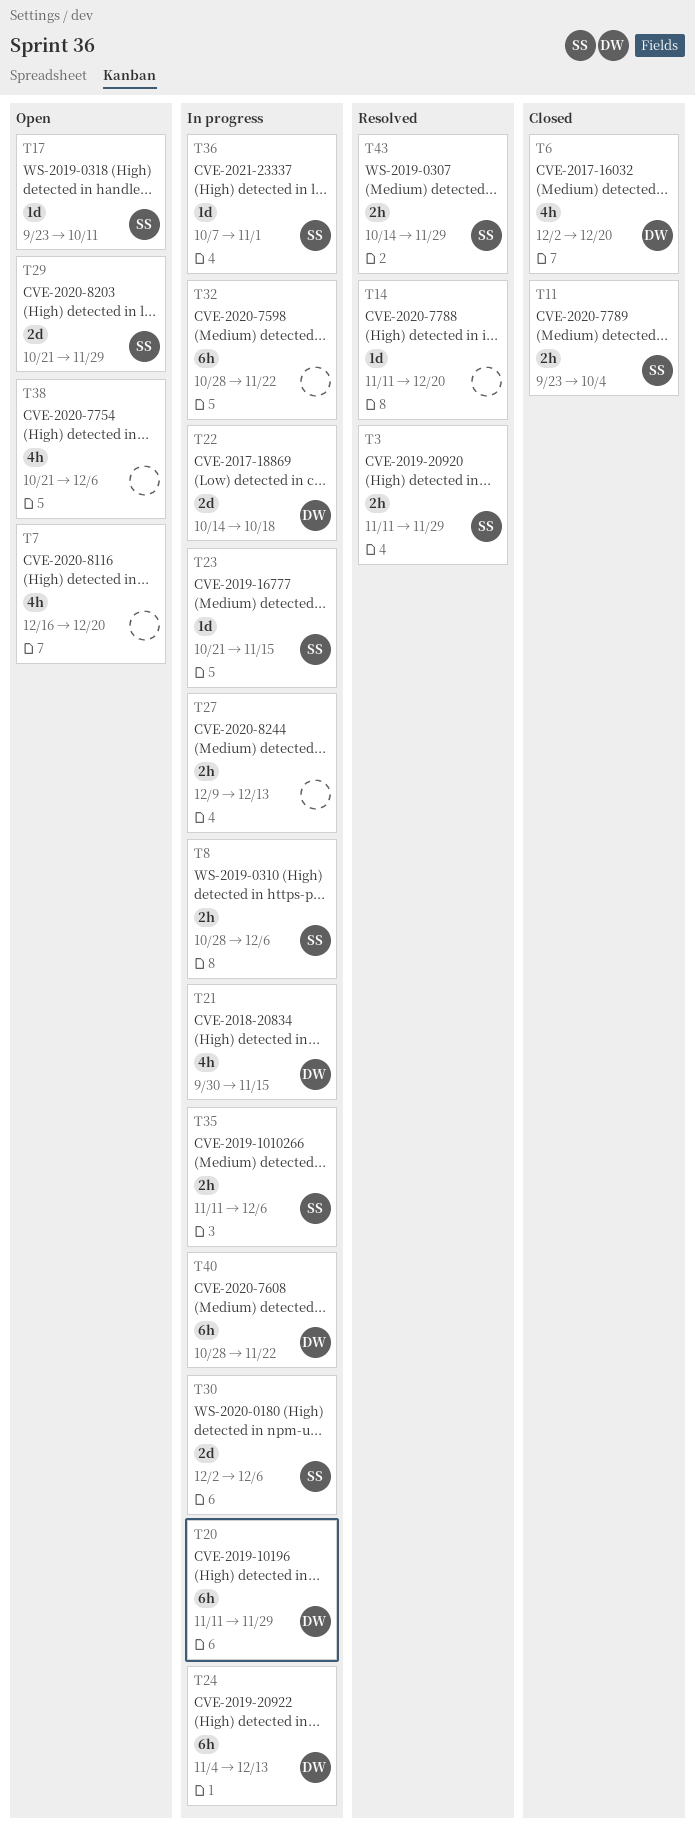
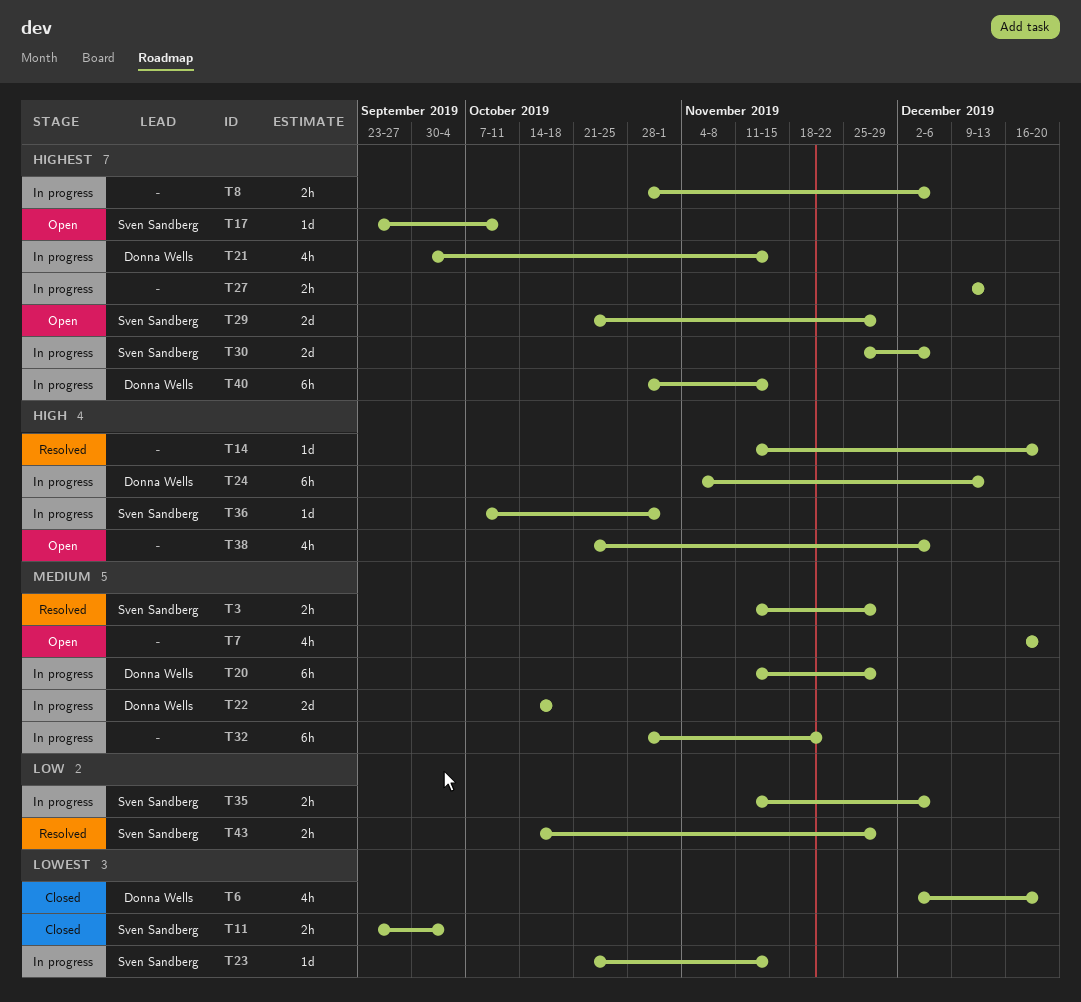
T8, owner: Sven Sandberg -> none
T30, start: Dec 2 -> Nov 25
T40, due: Nov 22 -> Nov 15

